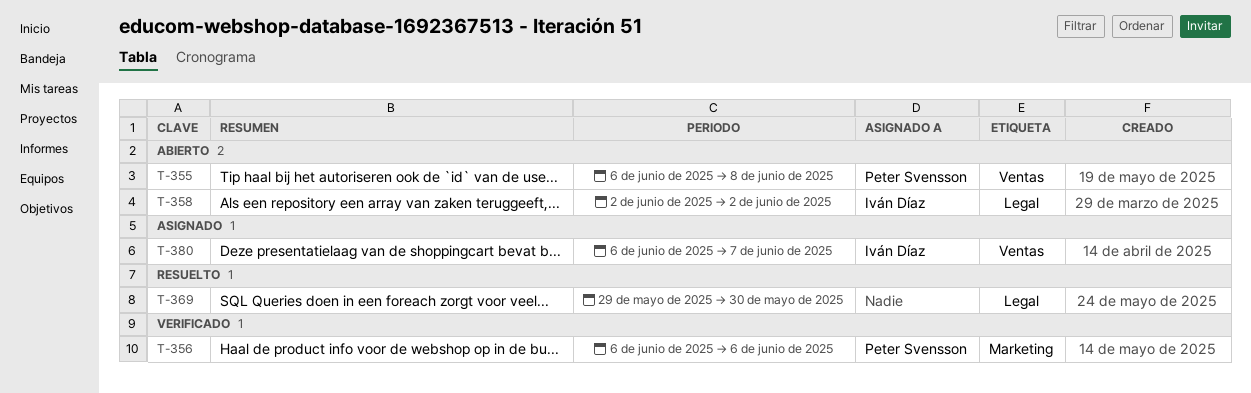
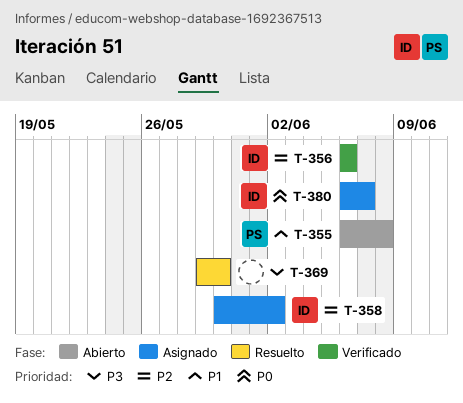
T-356, owner: Peter Svensson -> Iván Díaz
T-358, status: Abierto -> Asignado
T-358, start: Jun 2 -> May 30

